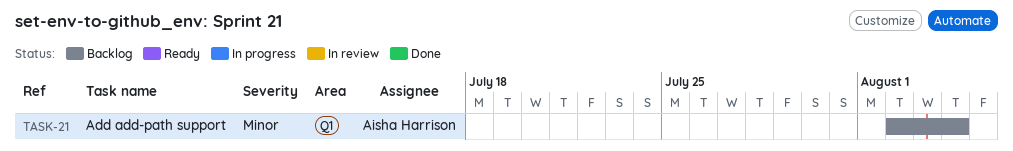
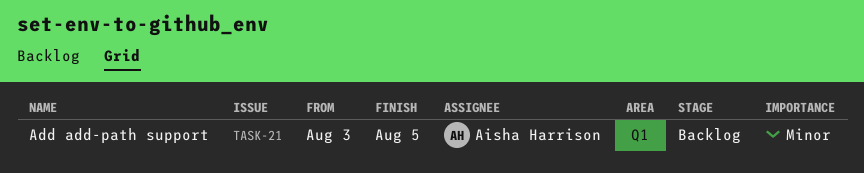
TASK-21, start: Aug 2 -> Aug 3
TASK-21, due: Aug 4 -> Aug 5

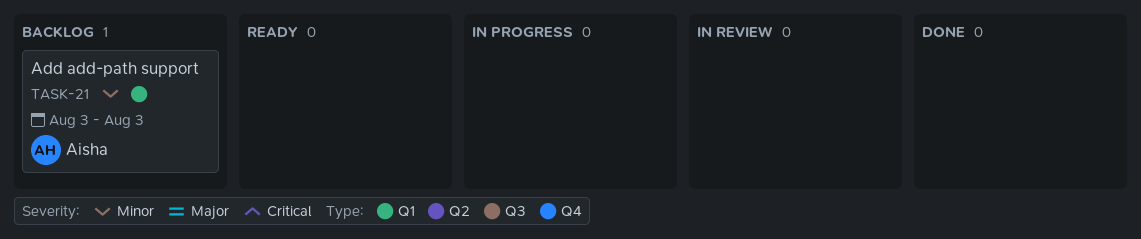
TASK-21, due: Aug 5 -> Aug 3

